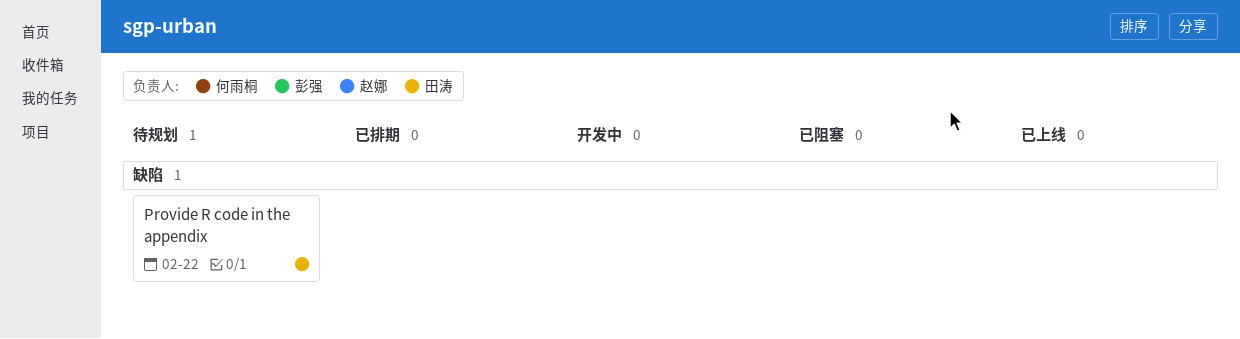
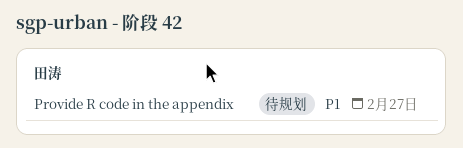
Provide R code in the appendix, due: Feb 22 -> Feb 27

